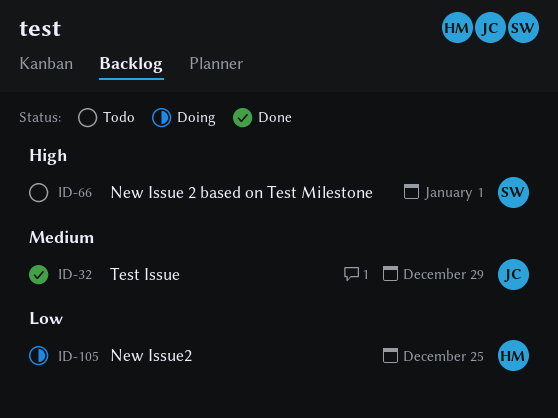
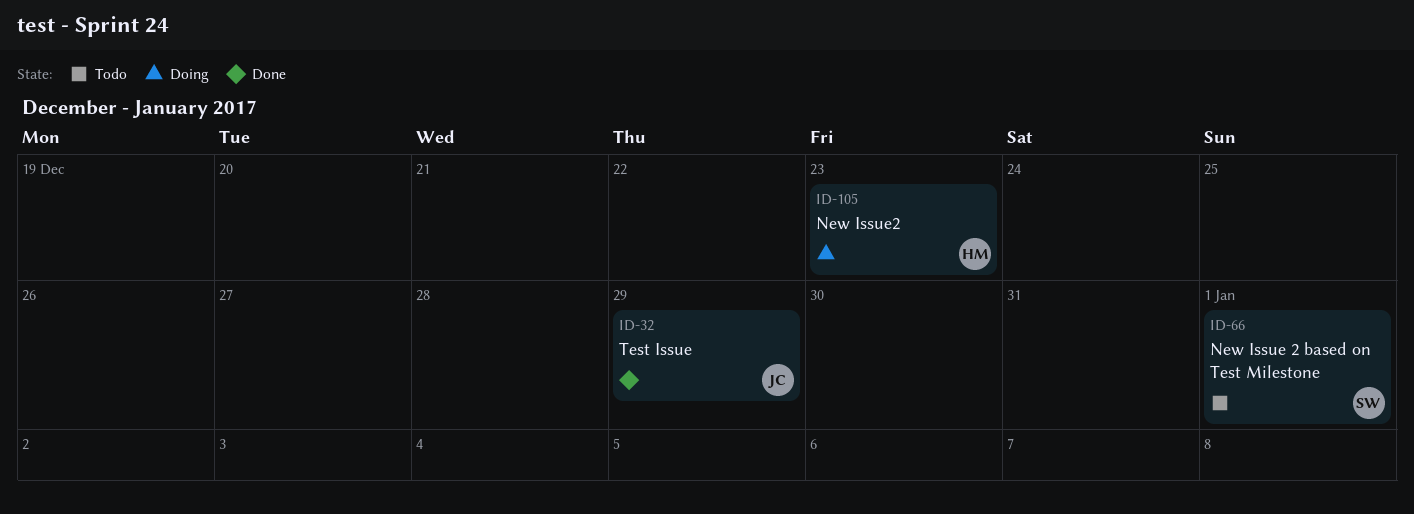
ID-105, due: Dec 25 -> Dec 23

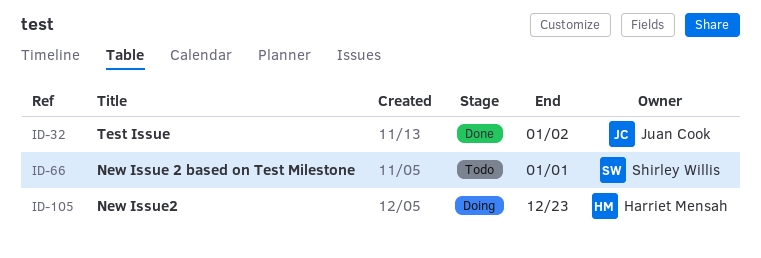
ID-32, due: Dec 29 -> Jan 2

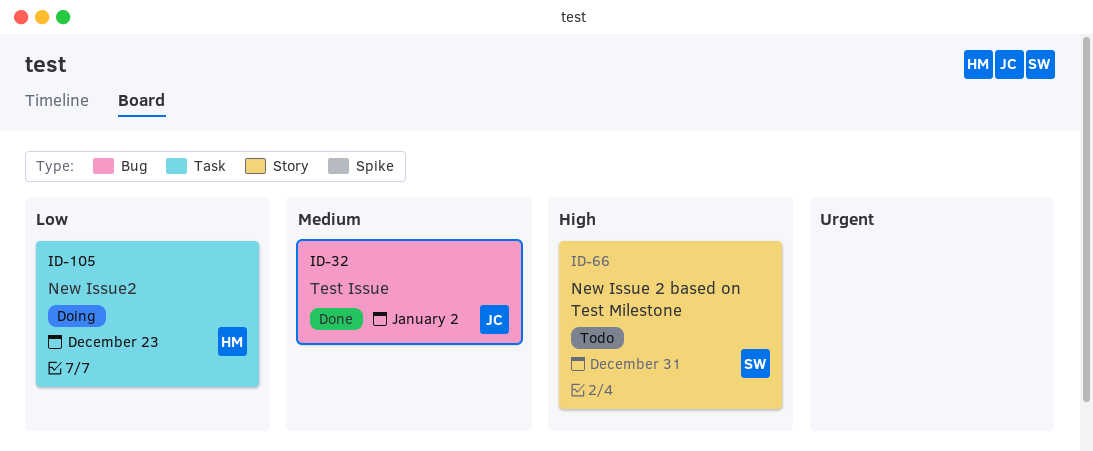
ID-66, due: Jan 1 -> Dec 31

